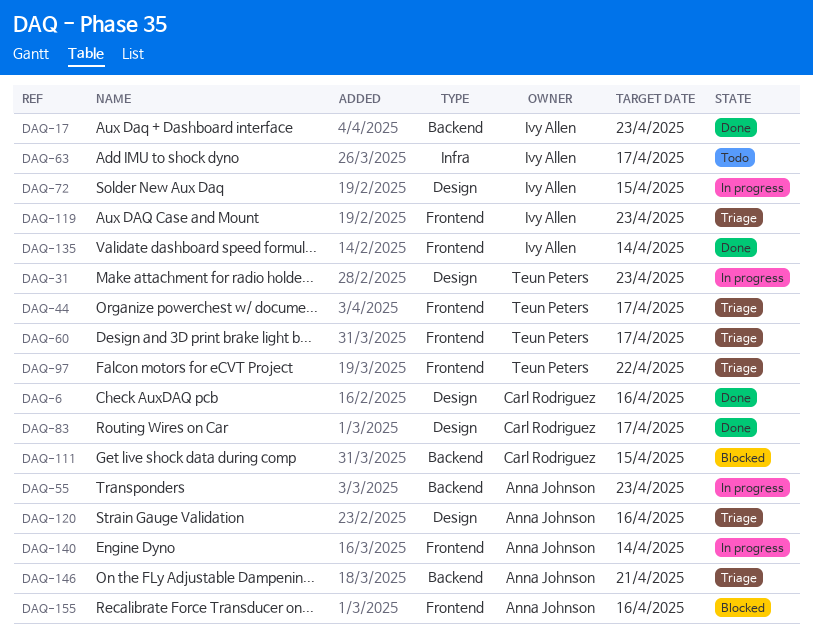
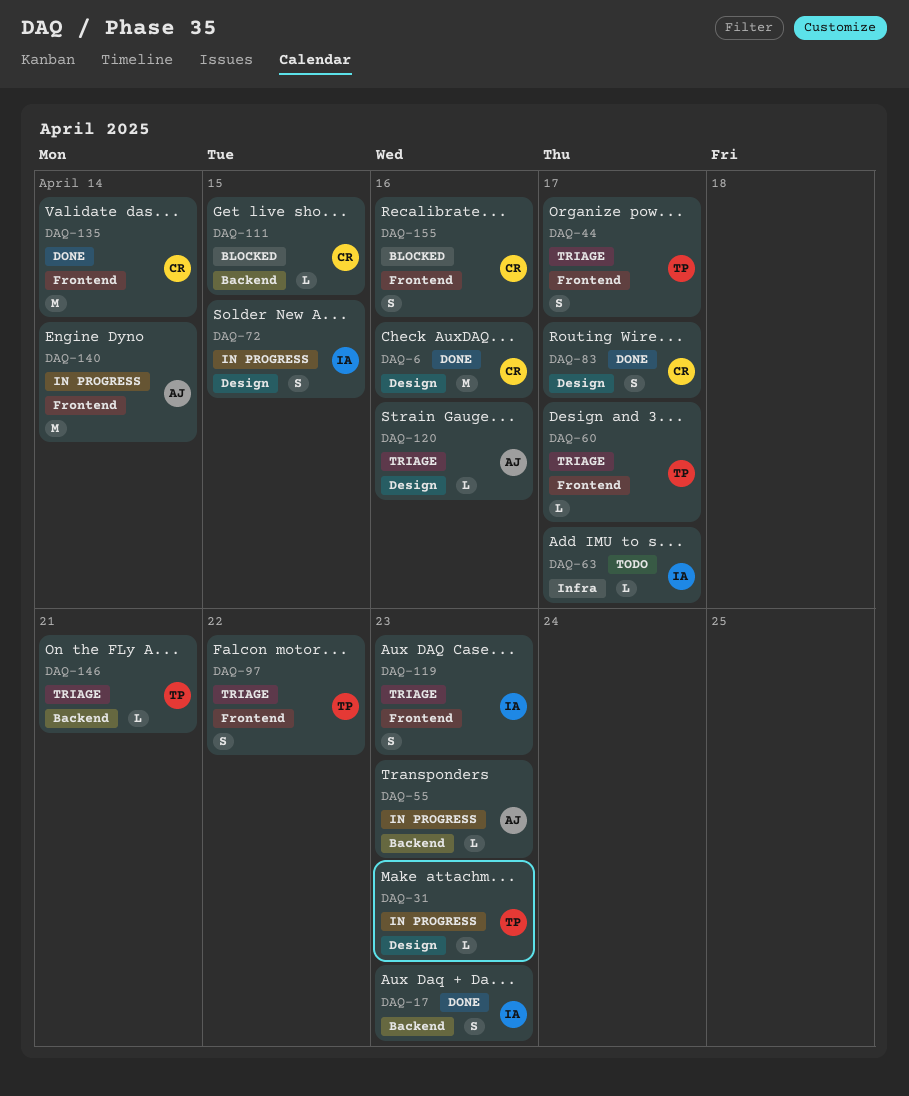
DAQ-135, owner: Ivy Allen -> Carl Rodriguez
DAQ-146, owner: Anna Johnson -> Teun Peters
DAQ-155, owner: Anna Johnson -> Carl Rodriguez

